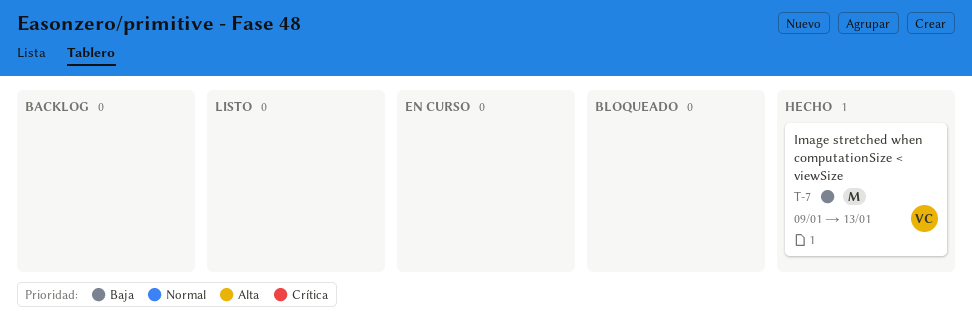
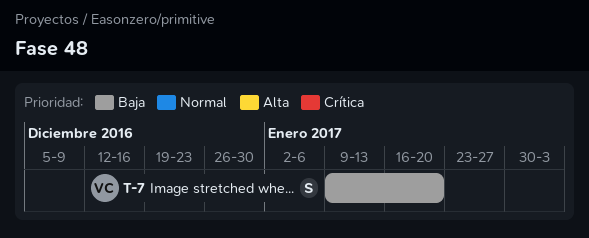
T-7, estimate: M -> S
T-7, due: Jan 13 -> Jan 20

